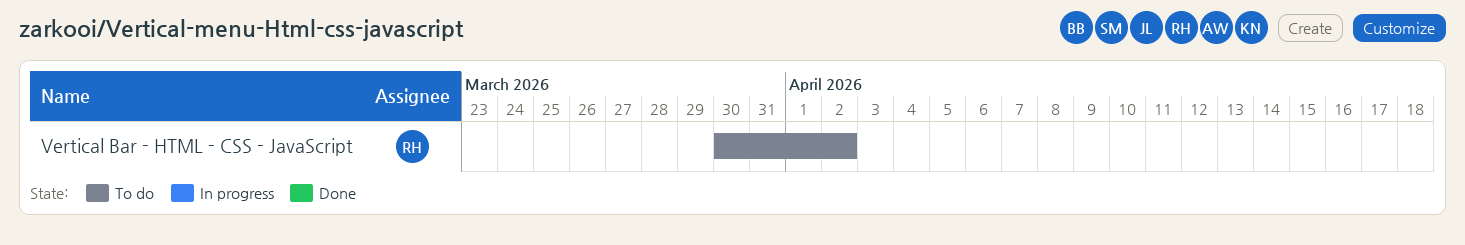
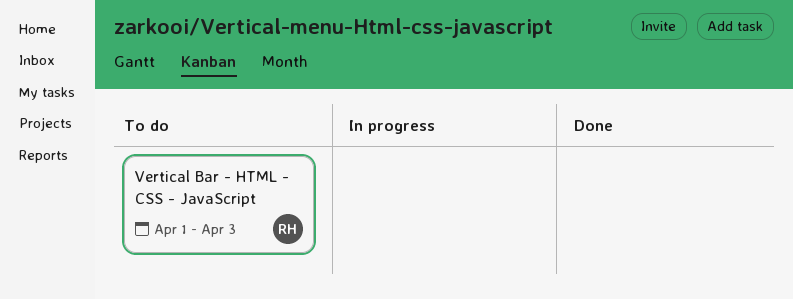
Vertical Bar - HTML - CSS - JavaScript, start: Mar 30 -> Apr 1
Vertical Bar - HTML - CSS - JavaScript, due: Apr 2 -> Apr 3

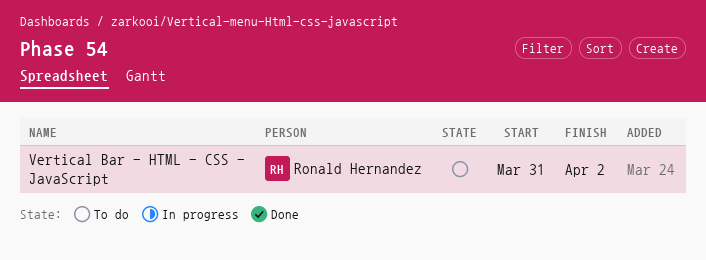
Vertical Bar - HTML - CSS - JavaScript, start: Apr 1 -> Mar 31
Vertical Bar - HTML - CSS - JavaScript, due: Apr 3 -> Apr 2

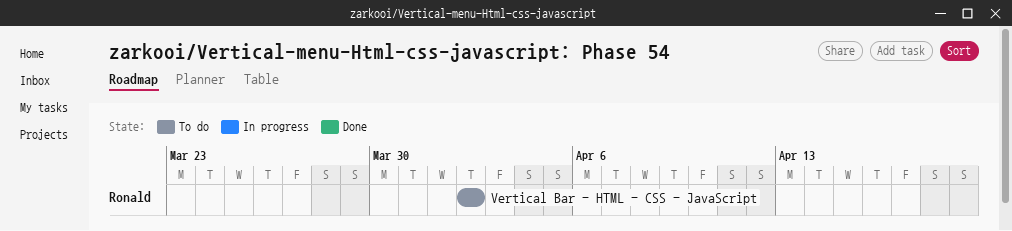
Vertical Bar - HTML - CSS - JavaScript, start: Mar 31 -> Apr 2

